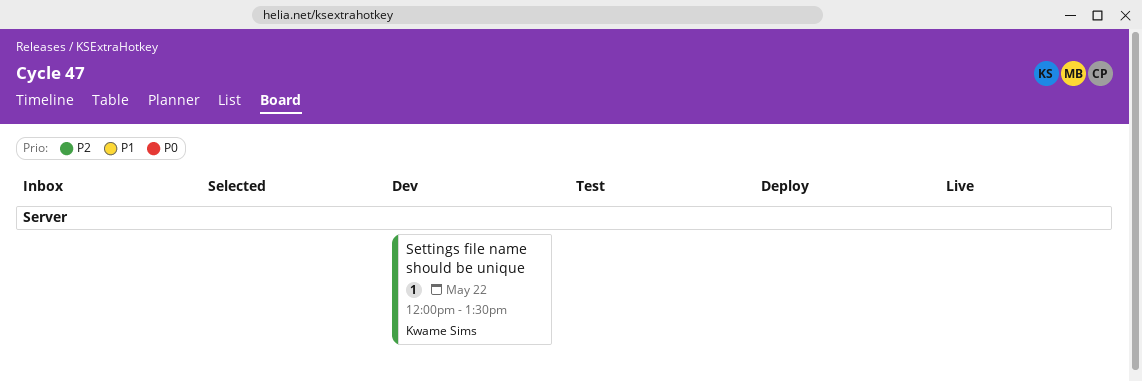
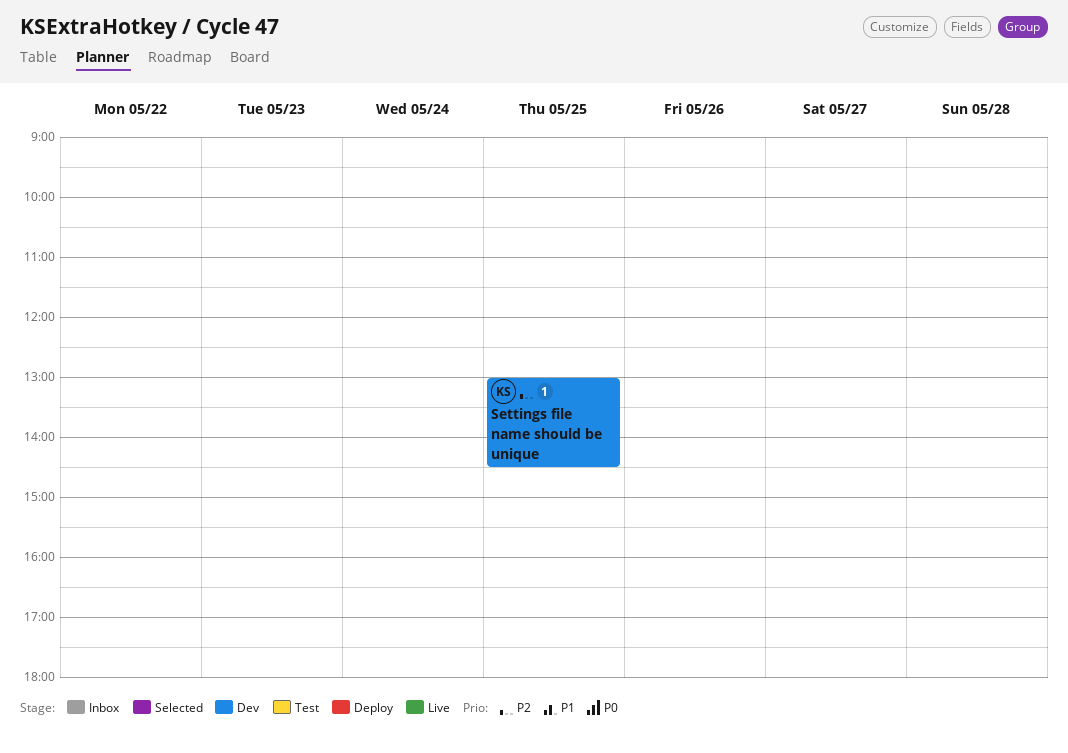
Settings file name should be unique, day: May 22 -> May 25
Settings file name should be unique, begins: 12:00 -> 13:00
Settings file name should be unique, ends: 13:30 -> 14:30

